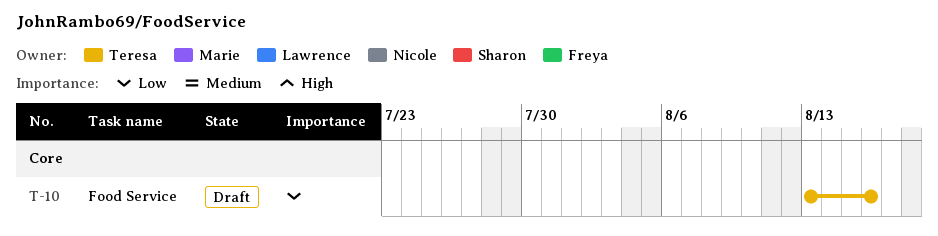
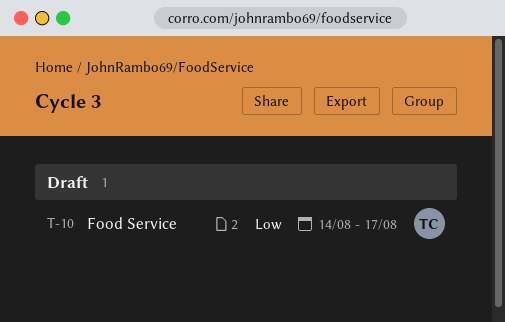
T-10, start: Aug 13 -> Aug 14
T-10, due: Aug 16 -> Aug 17

